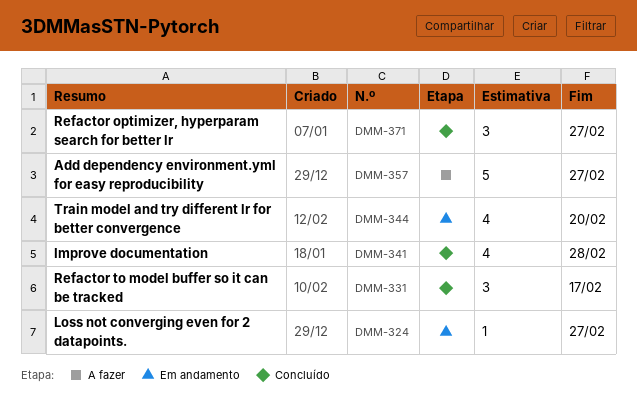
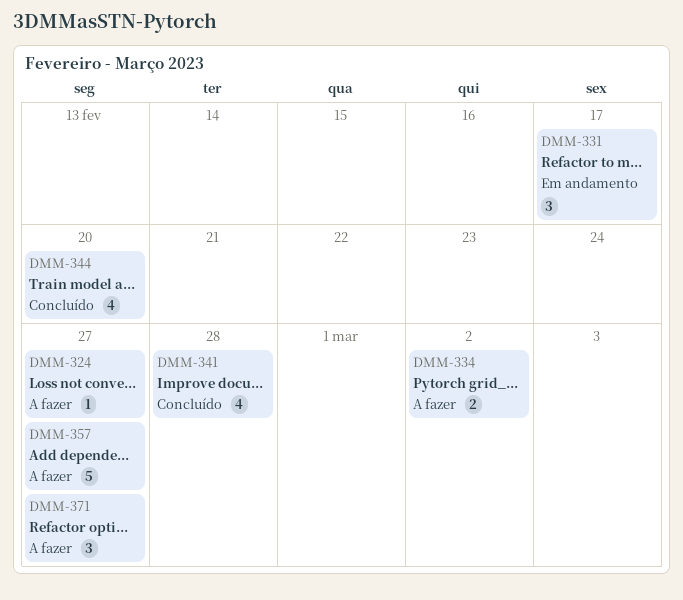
DMM-324, status: Em andamento -> A fazer
DMM-331, status: Concluído -> Em andamento
DMM-334: none -> present
DMM-344, status: Em andamento -> Concluído
DMM-371, status: Concluído -> A fazer

